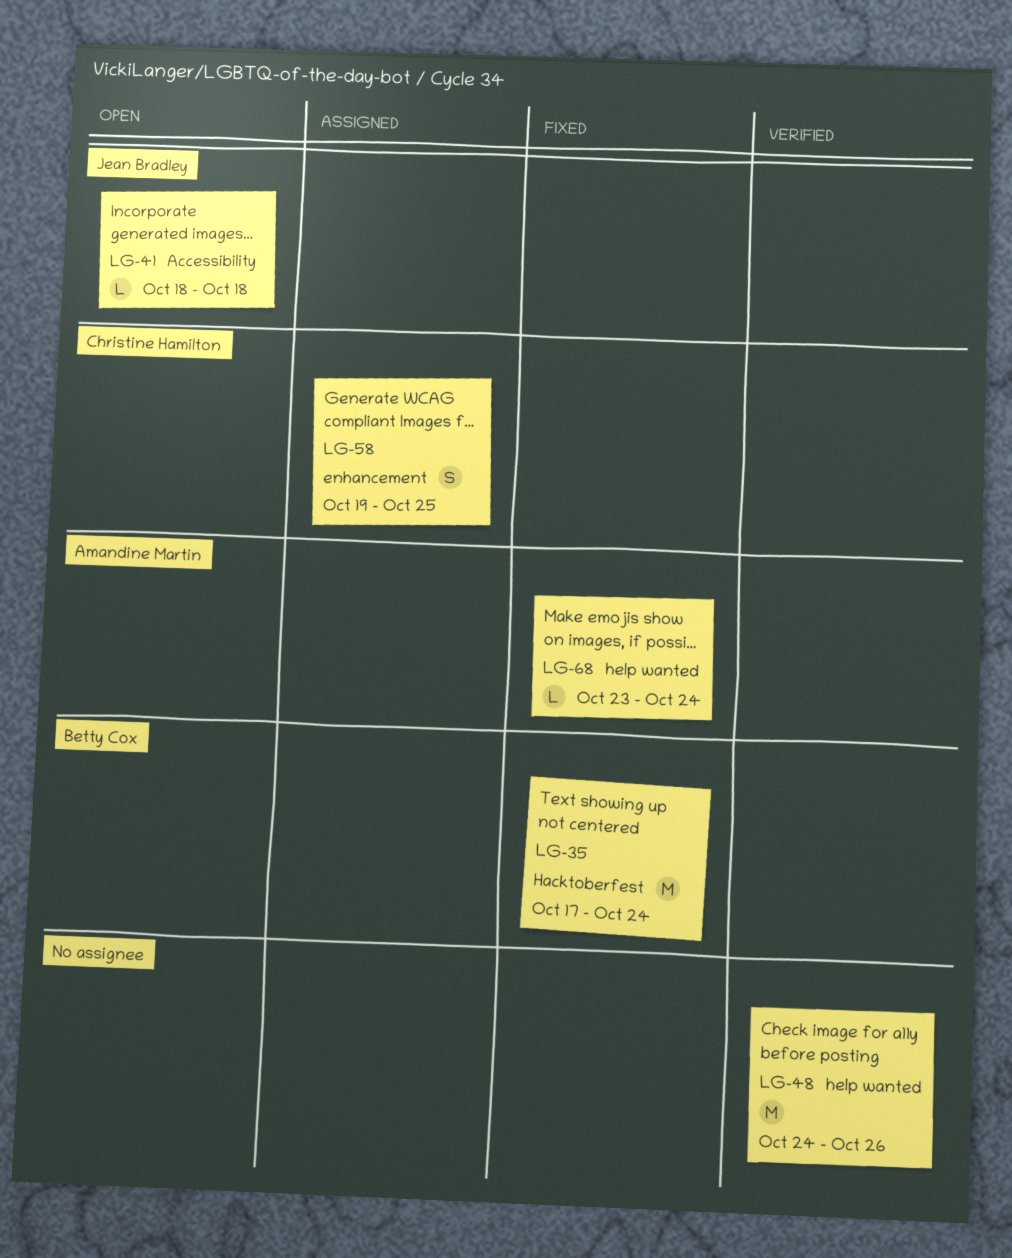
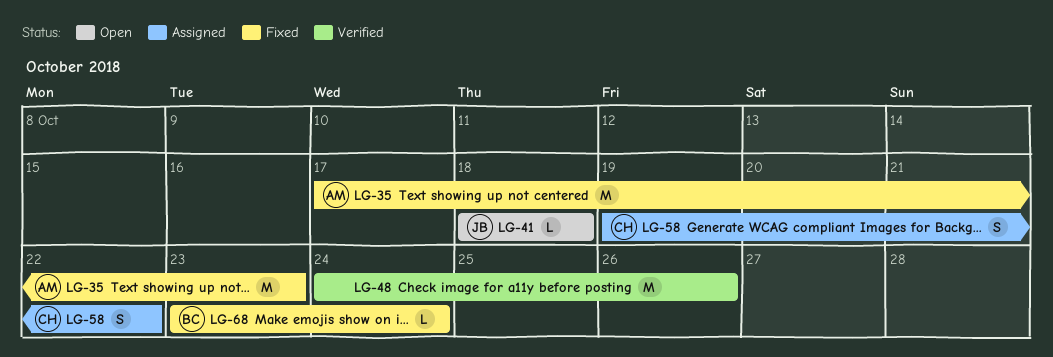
LG-35, owner: Betty Cox -> Amandine Martin
LG-35, due: Oct 24 -> Oct 23
LG-58, due: Oct 25 -> Oct 22
LG-68, owner: Amandine Martin -> Betty Cox

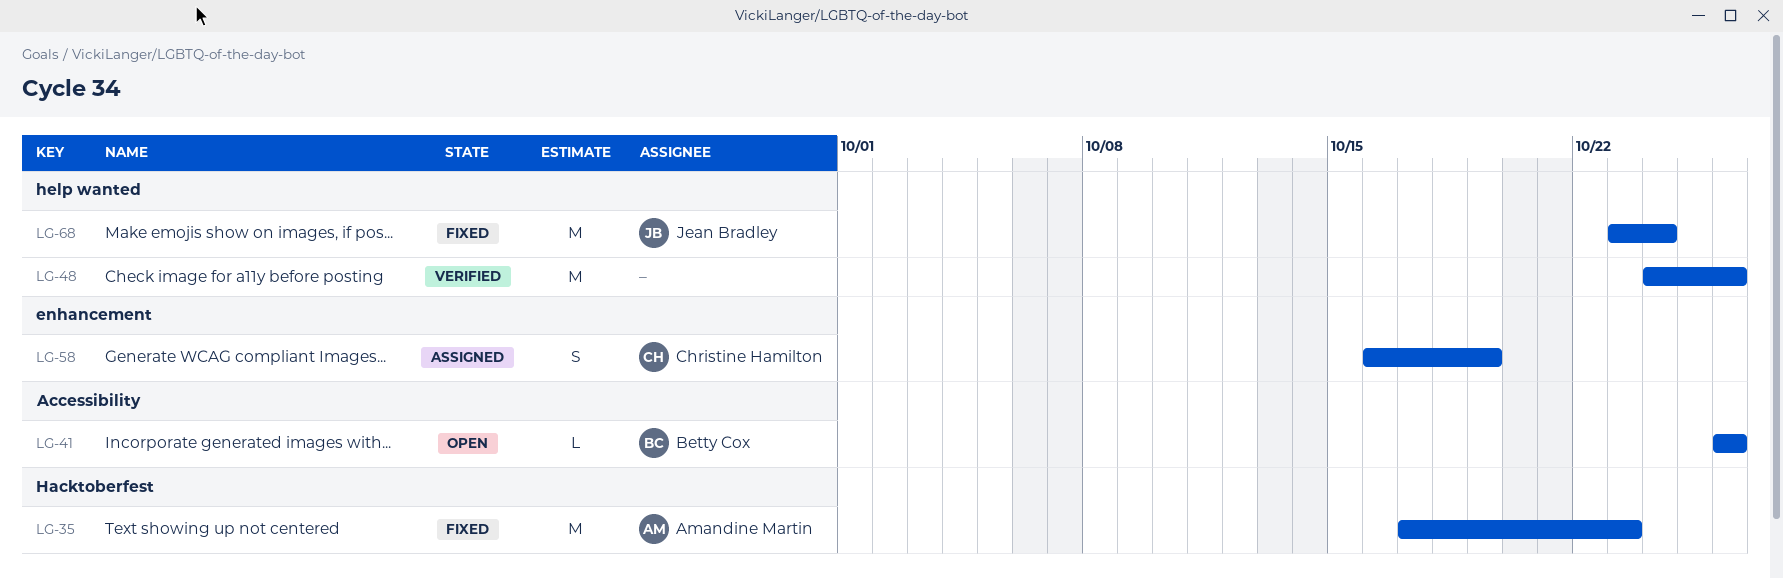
LG-41, owner: Jean Bradley -> Betty Cox
LG-41, start: Oct 18 -> Oct 26
LG-41, due: Oct 18 -> Oct 26
LG-58, start: Oct 19 -> Oct 16
LG-58, due: Oct 22 -> Oct 19
LG-68, owner: Betty Cox -> Jean Bradley
LG-68, estimate: L -> M

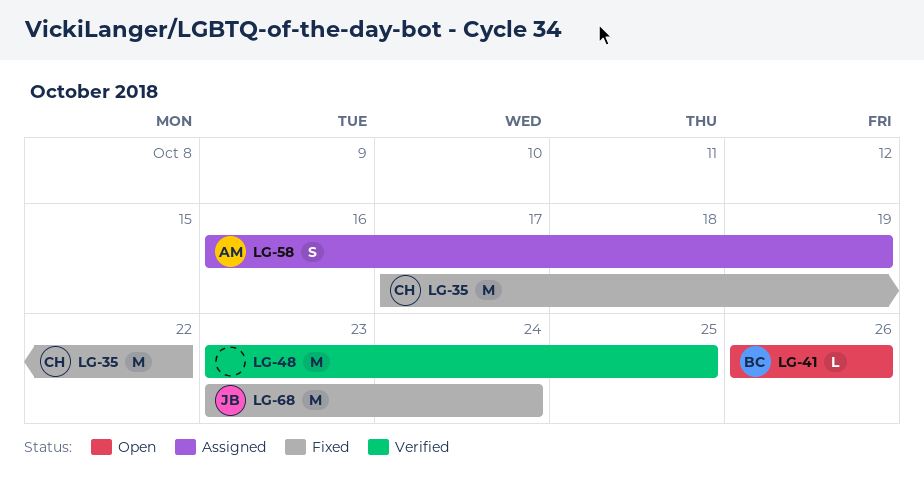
LG-35, owner: Amandine Martin -> Christine Hamilton
LG-35, due: Oct 23 -> Oct 22
LG-48, start: Oct 24 -> Oct 23
LG-48, due: Oct 26 -> Oct 25
LG-58, owner: Christine Hamilton -> Amandine Martin

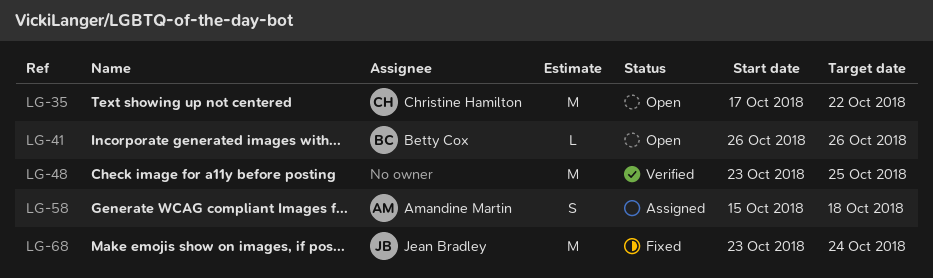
LG-35, status: Fixed -> Open
LG-58, start: Oct 16 -> Oct 15
LG-58, due: Oct 19 -> Oct 18

